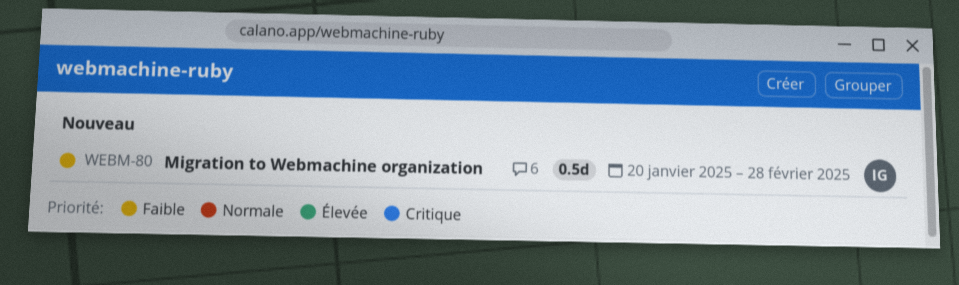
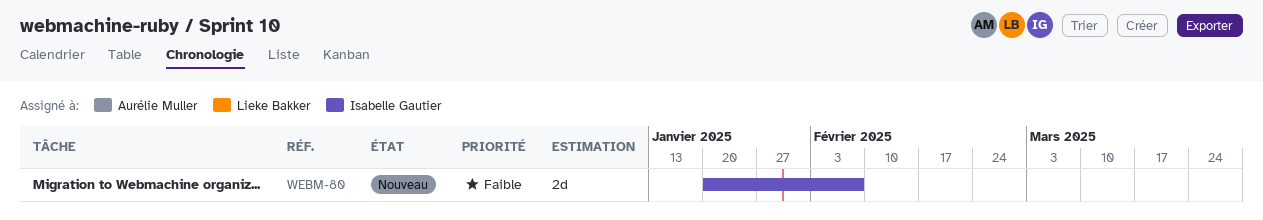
WEBM-80, estimate: 0.5d -> 2d
WEBM-80, due: Feb 28 -> Feb 7

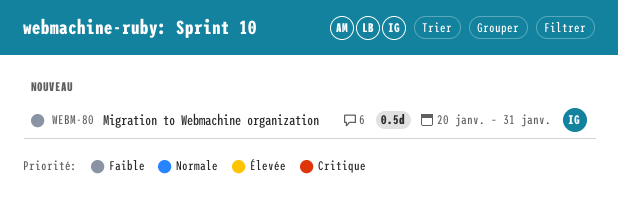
WEBM-80, estimate: 2d -> 0.5d
WEBM-80, due: Feb 7 -> Jan 31

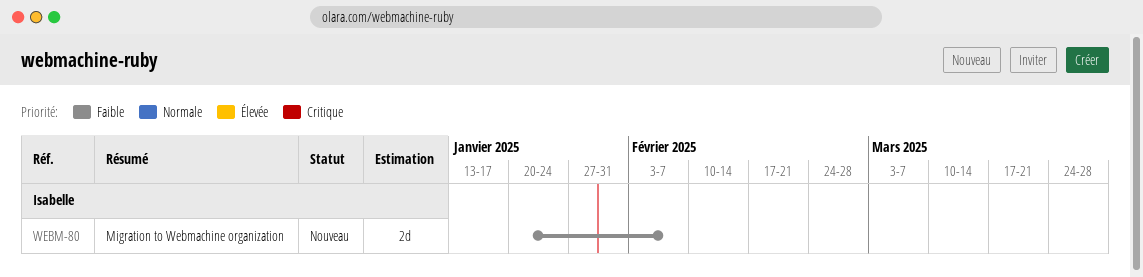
WEBM-80, estimate: 0.5d -> 2d
WEBM-80, due: Jan 31 -> Feb 7

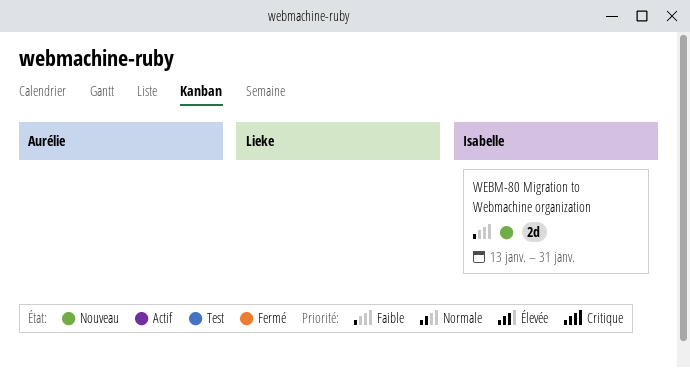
WEBM-80, start: Jan 20 -> Jan 13
WEBM-80, due: Feb 7 -> Jan 31

